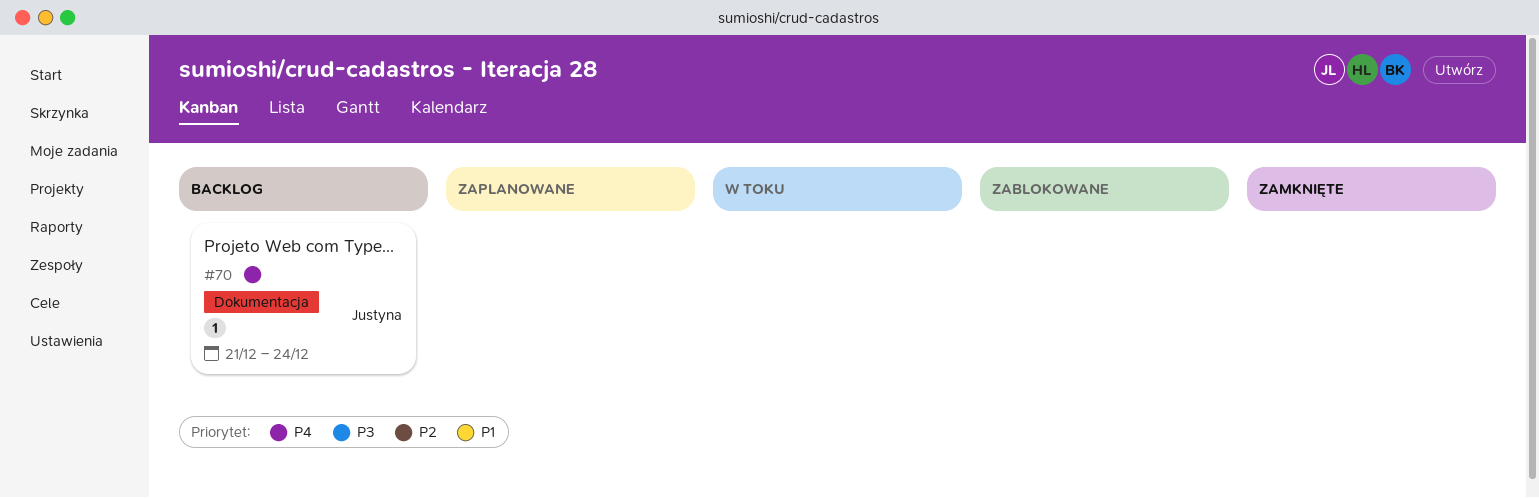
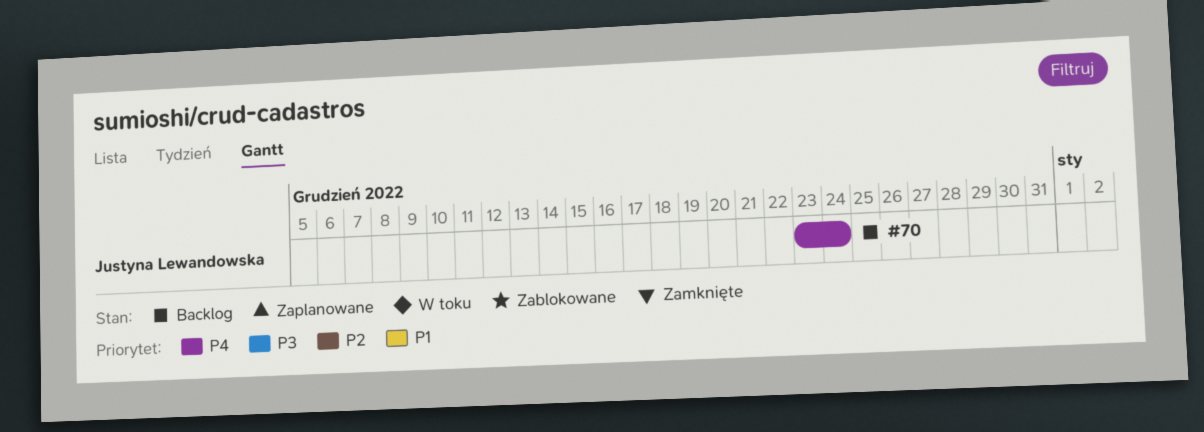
#70, start: Dec 21 -> Dec 23

